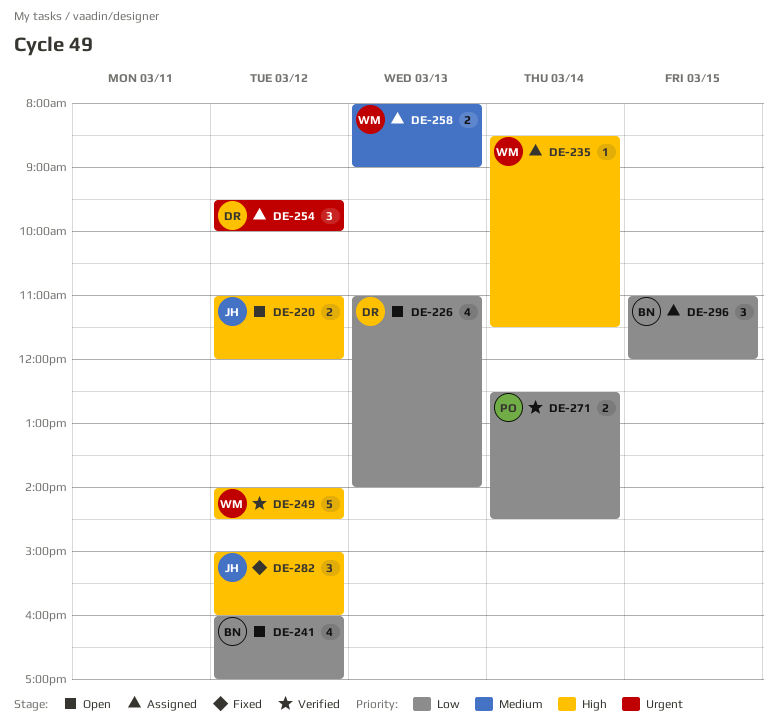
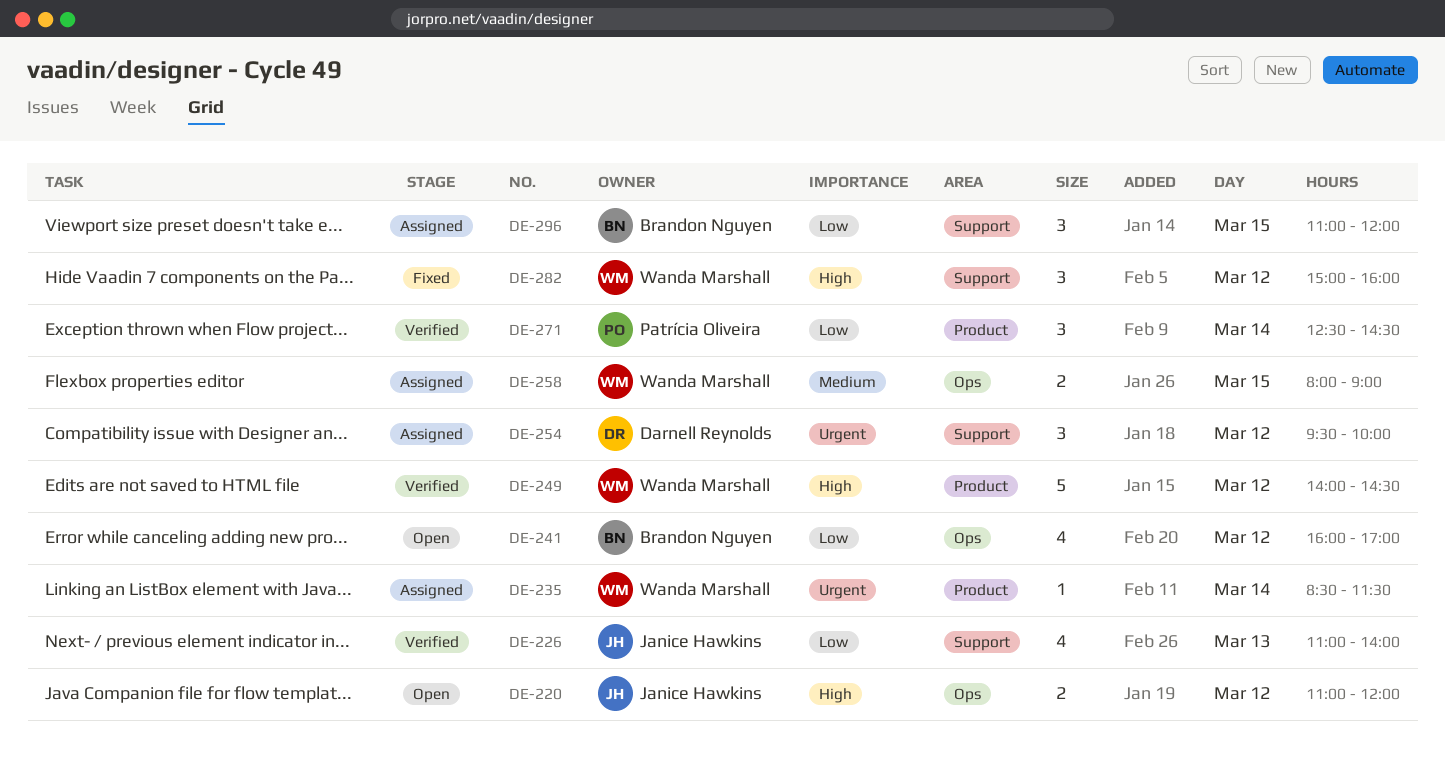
DE-226, status: Open -> Verified
DE-226, owner: Darnell Reynolds -> Janice Hawkins
DE-235, priority: High -> Urgent
DE-258, day: Mar 13 -> Mar 15
DE-271, estimate: 2 -> 3
DE-282, owner: Janice Hawkins -> Wanda Marshall

